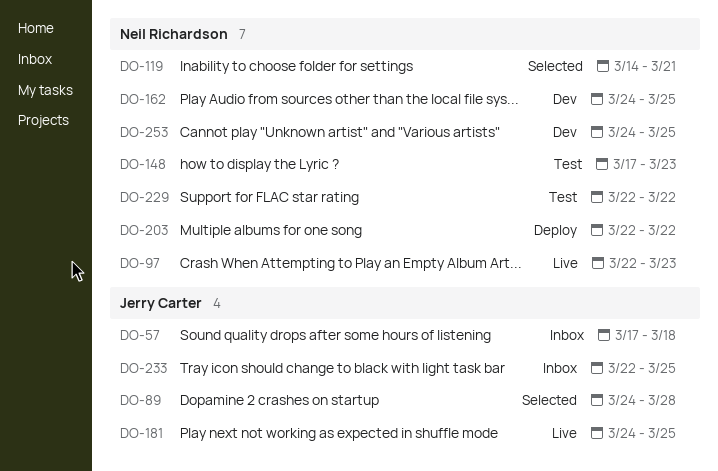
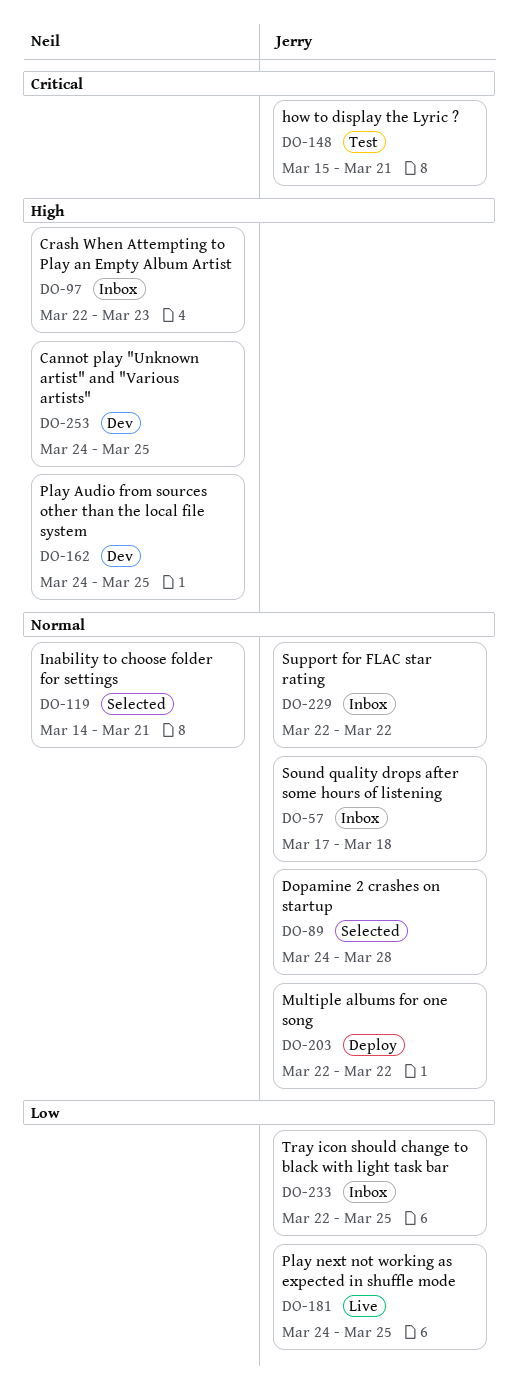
DO-97, status: Live -> Inbox
DO-148, owner: Neil Richardson -> Jerry Carter
DO-148, start: Mar 17 -> Mar 15
DO-148, due: Mar 23 -> Mar 21
DO-203, owner: Neil Richardson -> Jerry Carter
DO-229, status: Test -> Inbox
DO-229, owner: Neil Richardson -> Jerry Carter

